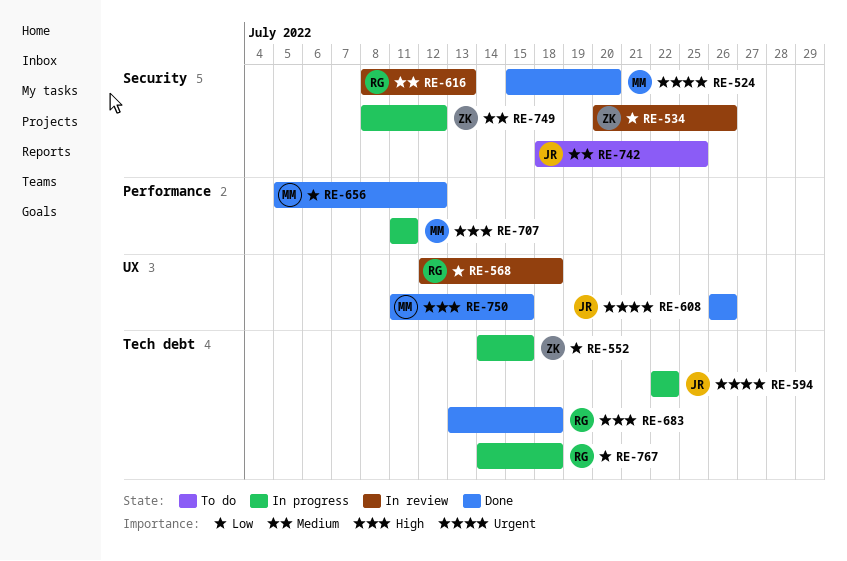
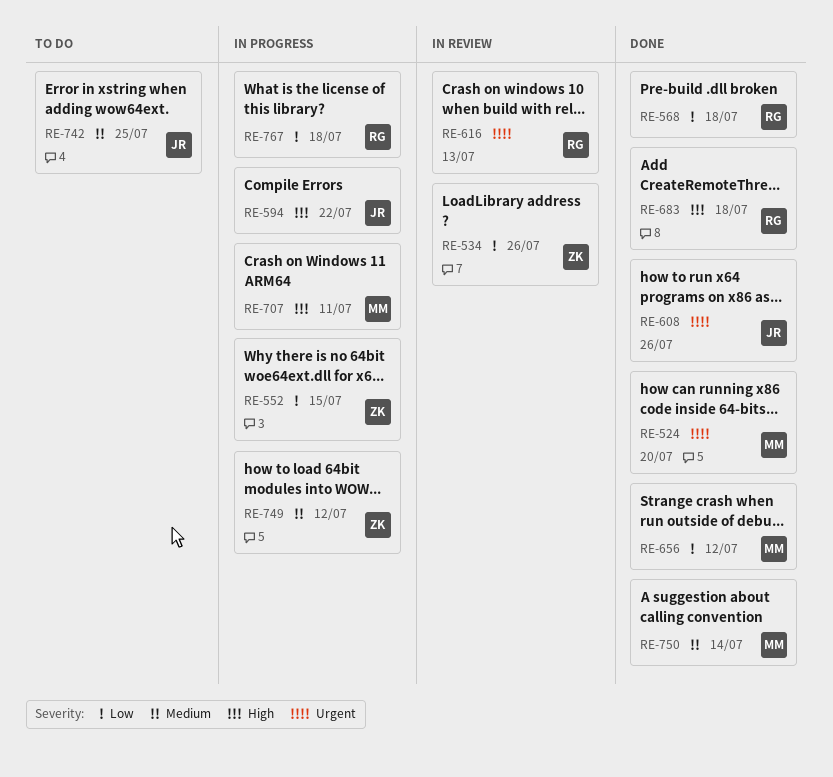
RE-568, status: In review -> Done
RE-594, priority: Urgent -> High
RE-616, priority: Medium -> Urgent
RE-750, priority: High -> Medium
RE-750, due: Jul 15 -> Jul 14

